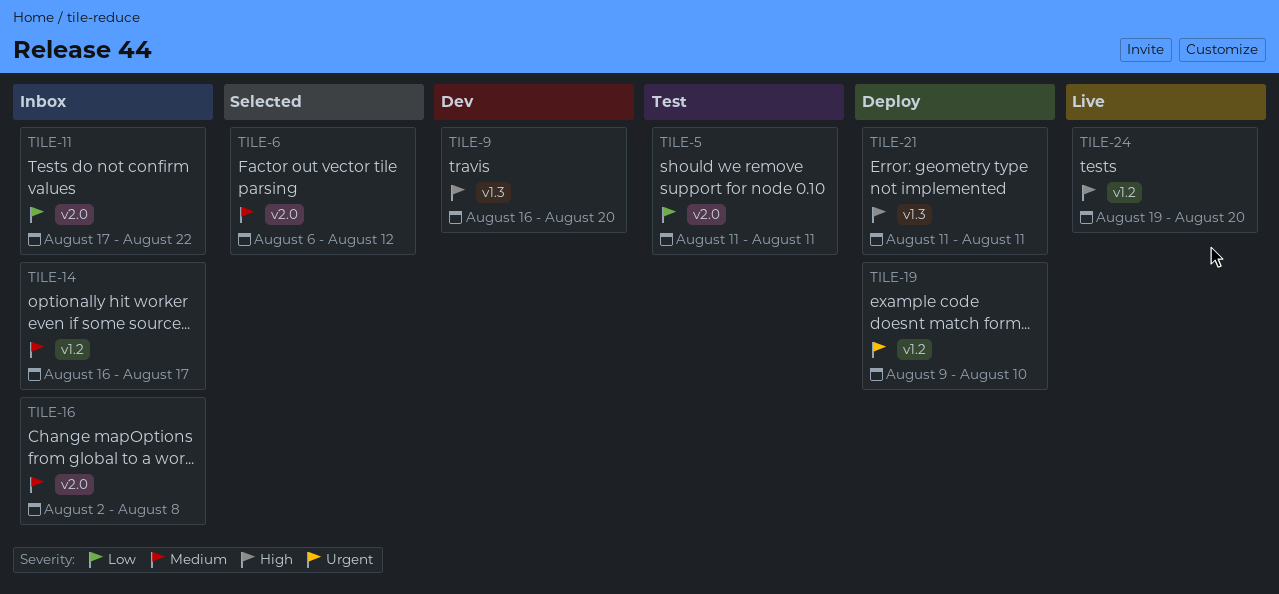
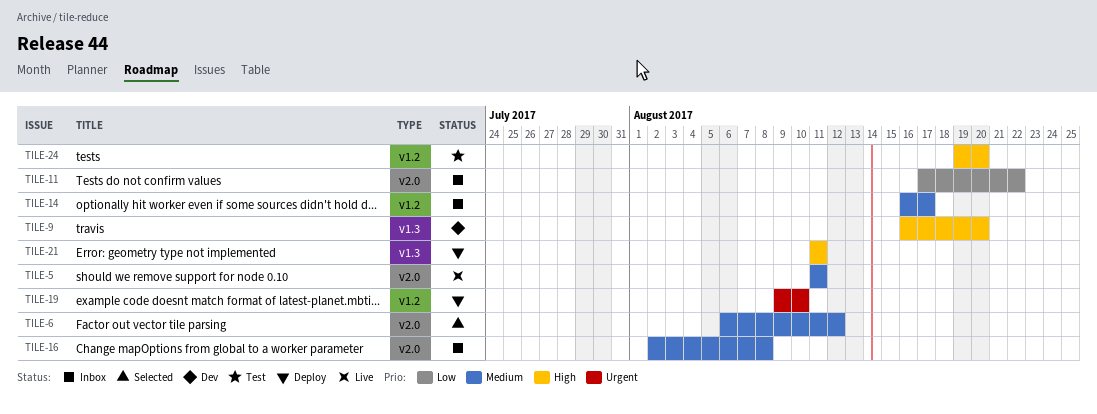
TILE-5, status: Test -> Live
TILE-5, priority: Low -> Medium
TILE-24, status: Live -> Test

